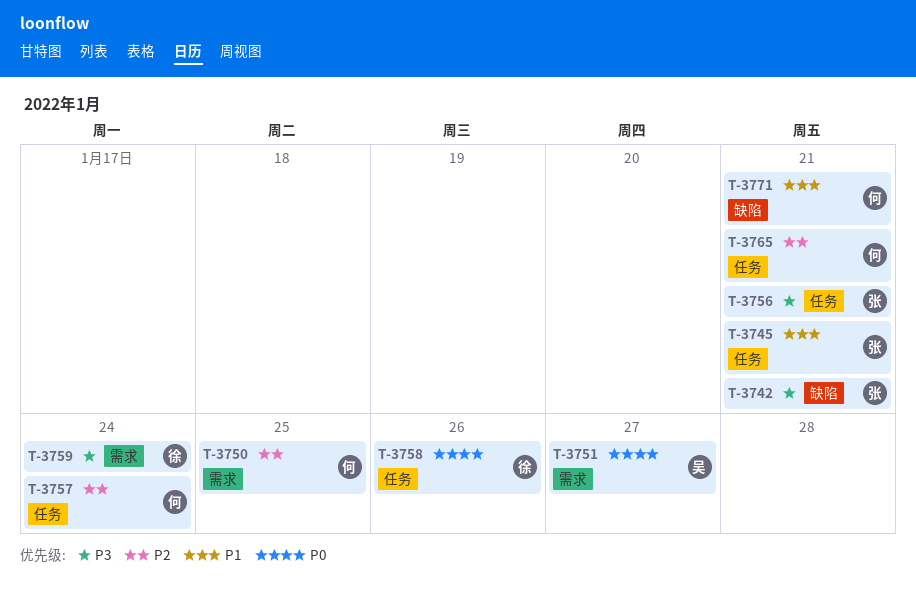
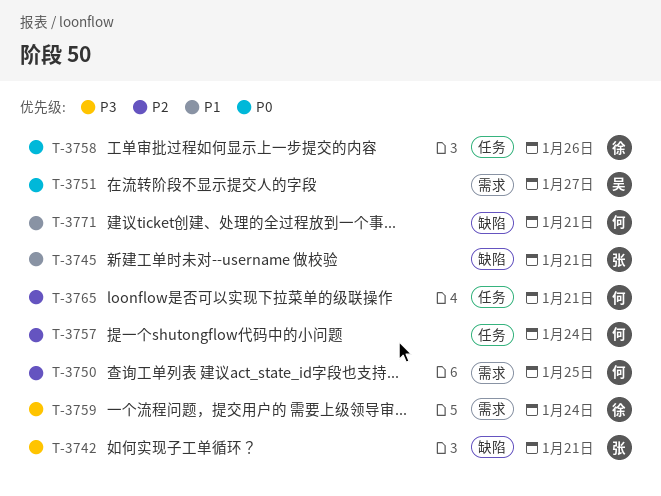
T-3745, label: 任务 -> 缺陷
T-3756: present -> none

